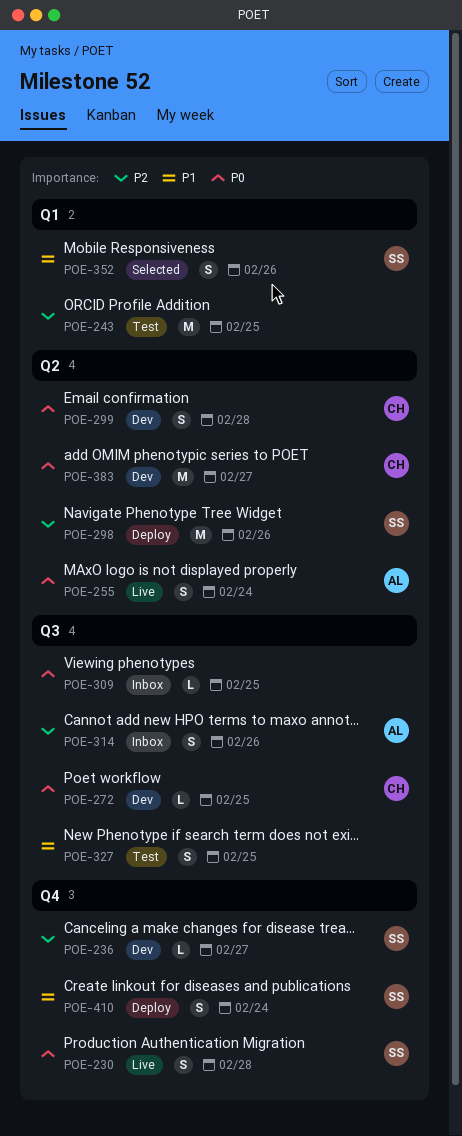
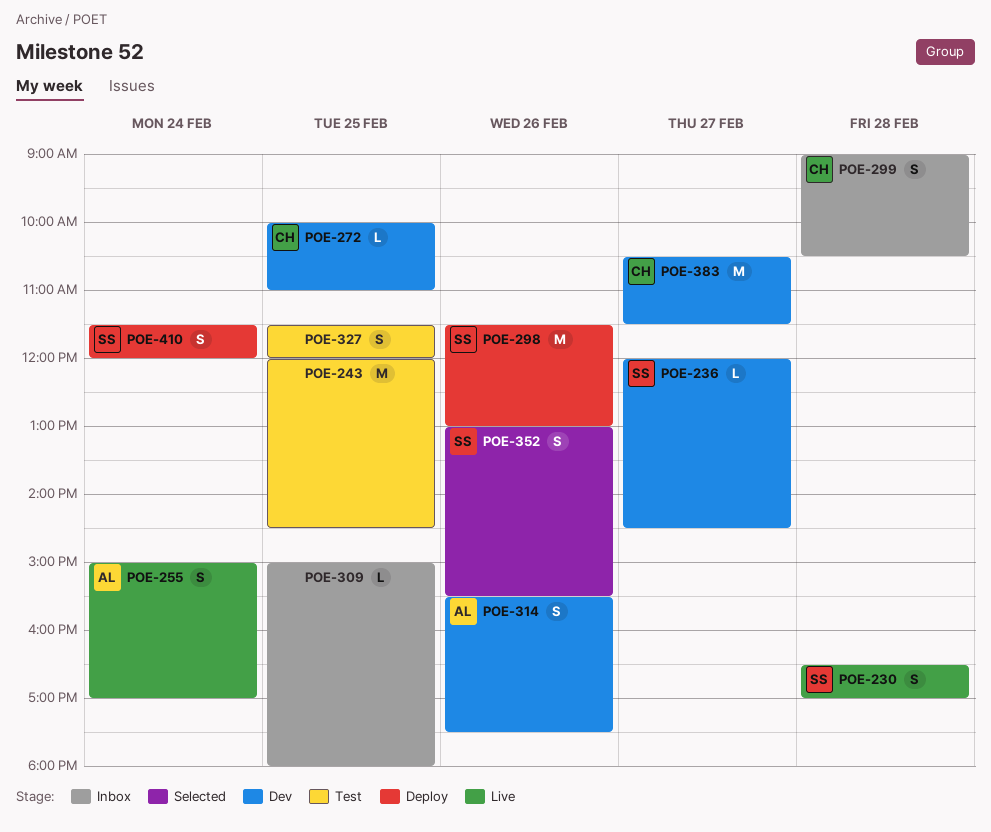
POE-299, status: Dev -> Inbox
POE-314, status: Inbox -> Dev

